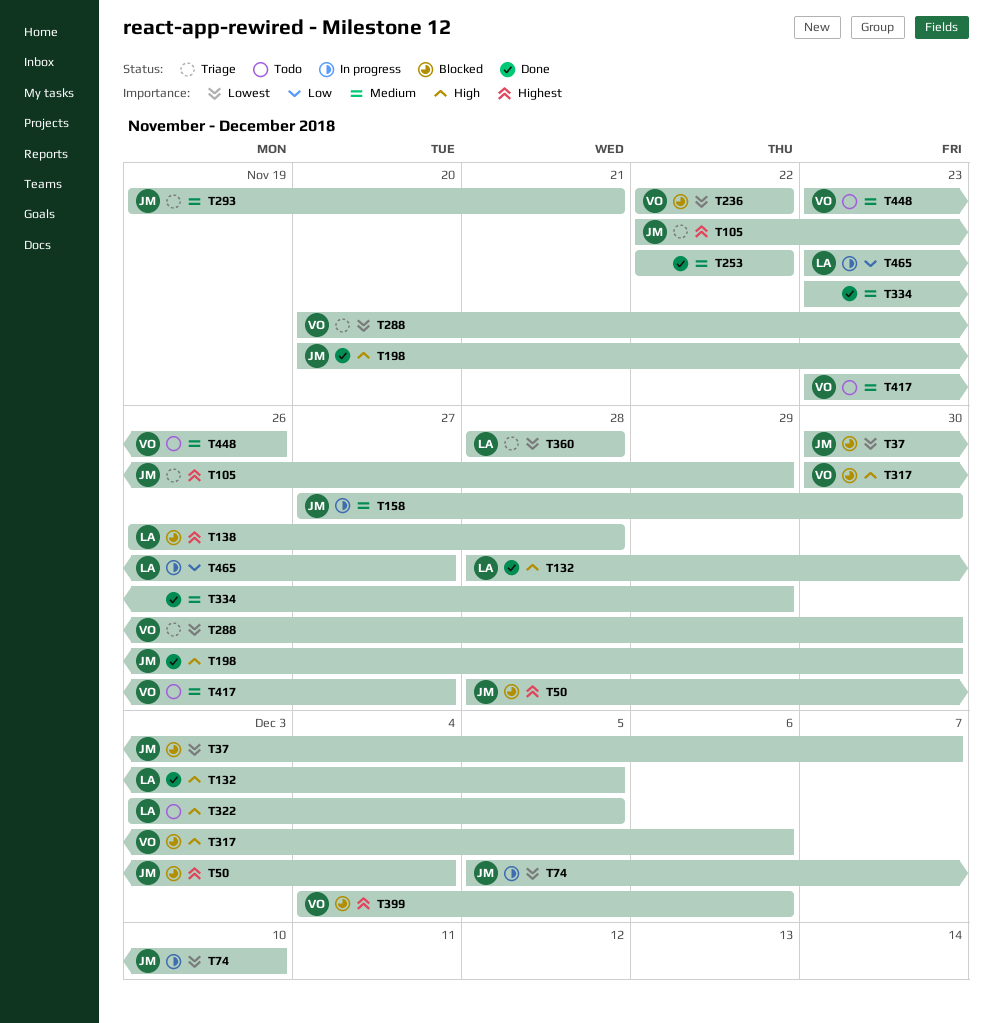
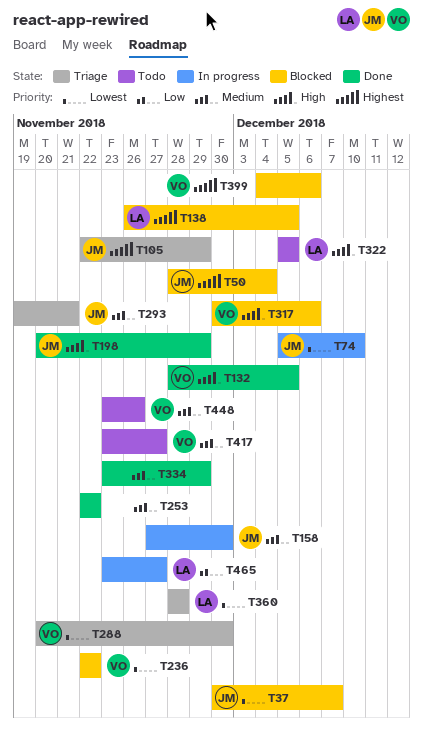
T132, owner: LA -> VO
T138, due: Nov 28 -> Dec 5
T198, due: Nov 30 -> Nov 29
T322, start: Dec 3 -> Dec 5

